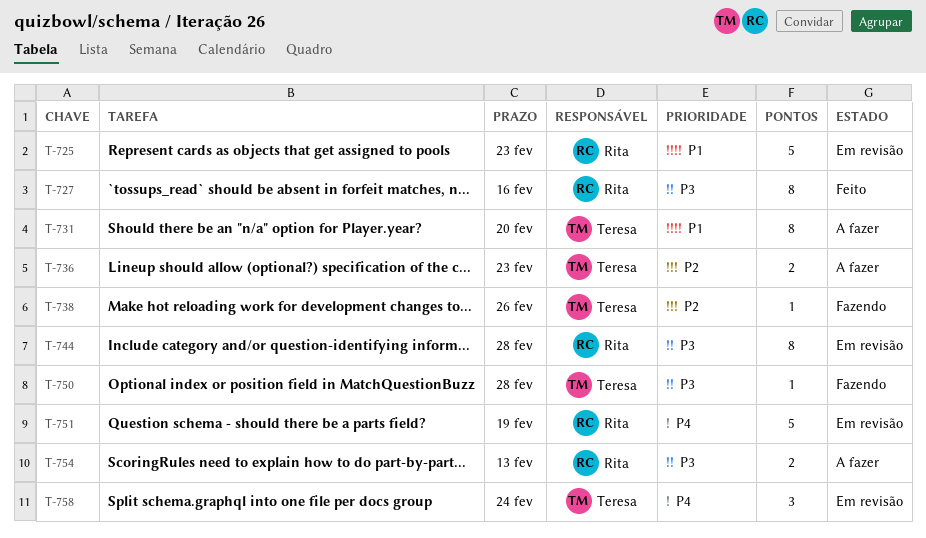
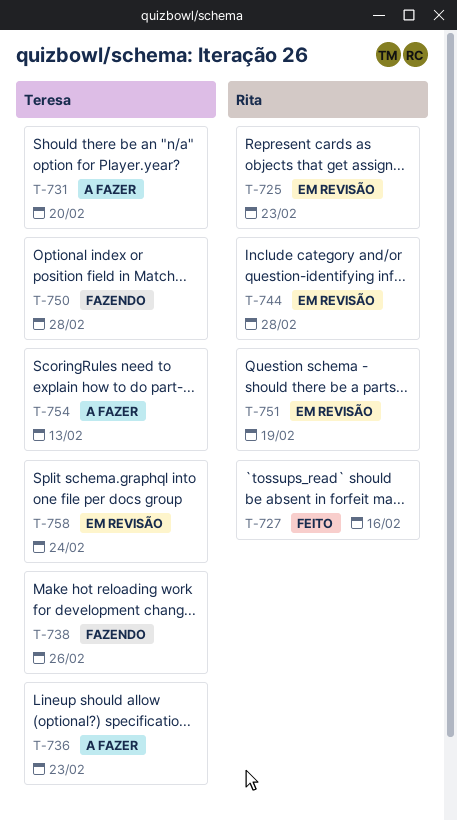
T-754, owner: Rita -> Teresa

